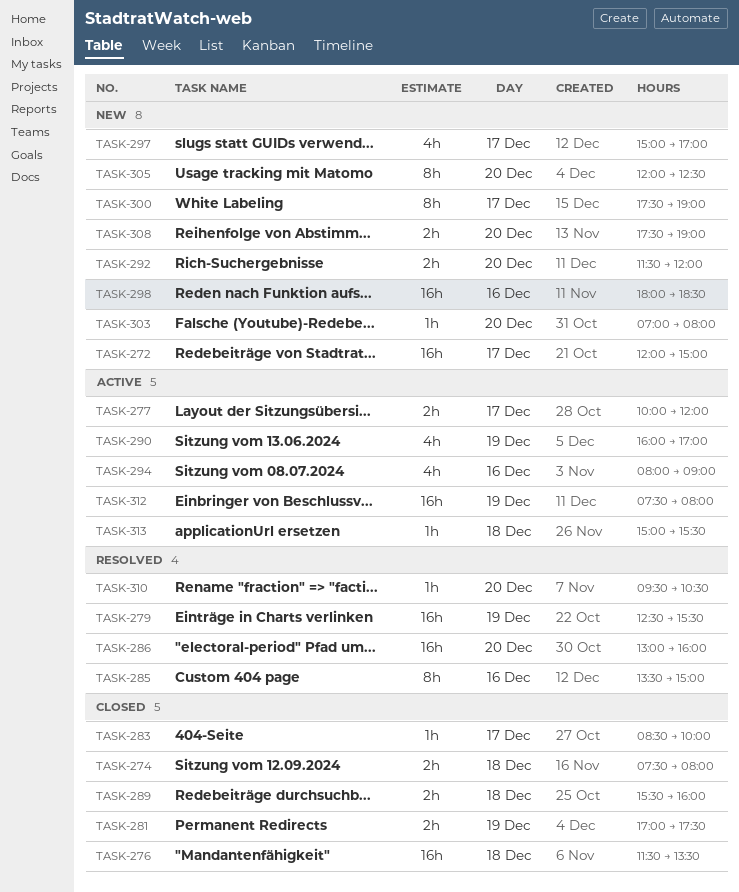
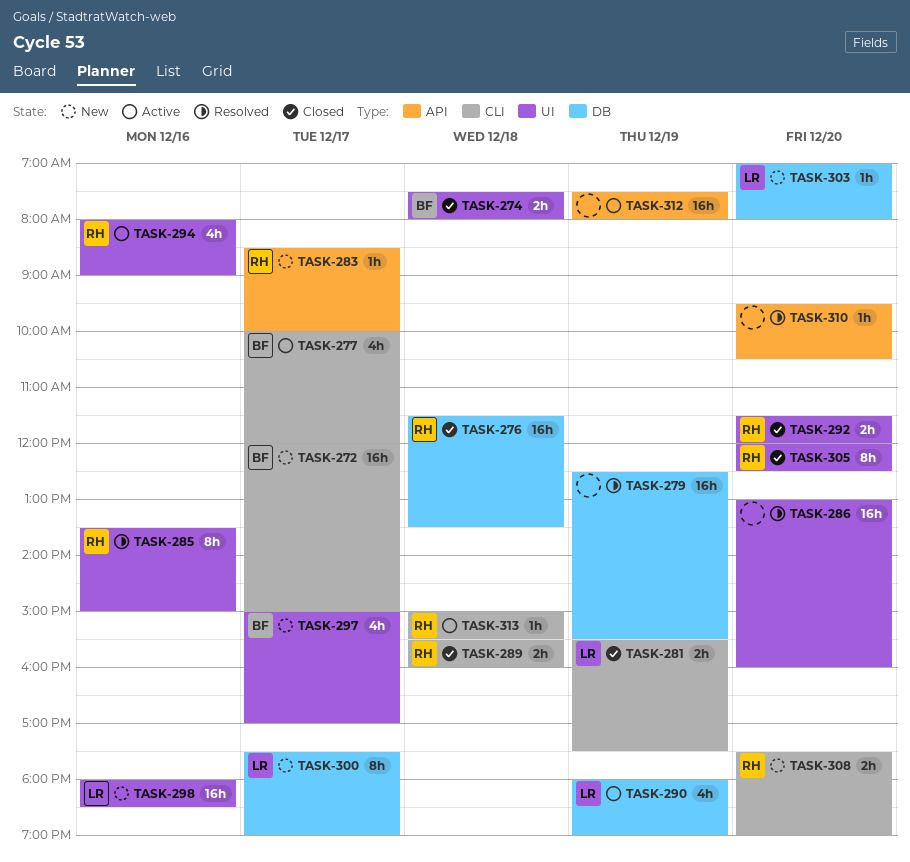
TASK-277, estimate: 2h -> 4h
TASK-281, begins: 17:00 -> 15:30
TASK-283, status: Closed -> New
TASK-290, begins: 16:00 -> 18:00
TASK-290, ends: 17:00 -> 19:00
TASK-292, status: New -> Closed
TASK-305, status: New -> Closed

